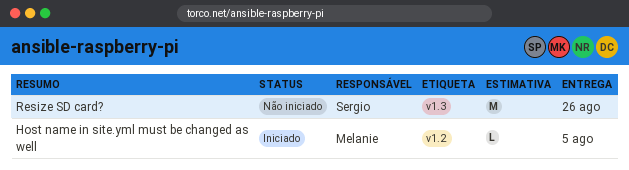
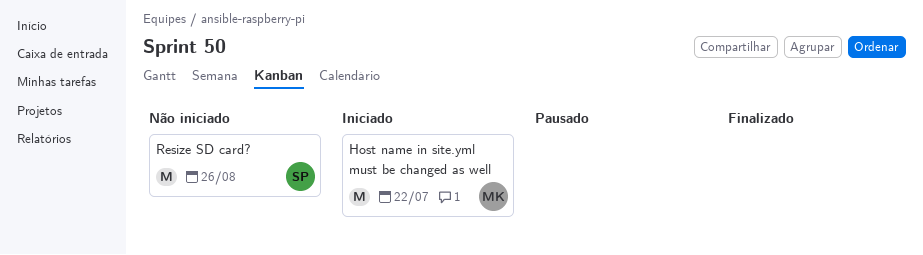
Host name in site.yml must be changed as well, estimate: L -> M
Host name in site.yml must be changed as well, due: Aug 5 -> Jul 22

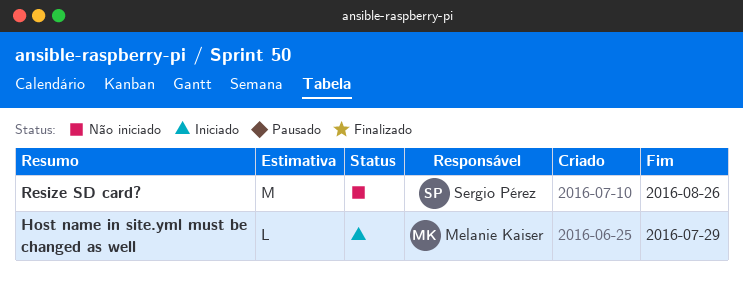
Host name in site.yml must be changed as well, estimate: M -> L
Host name in site.yml must be changed as well, due: Jul 22 -> Jul 29

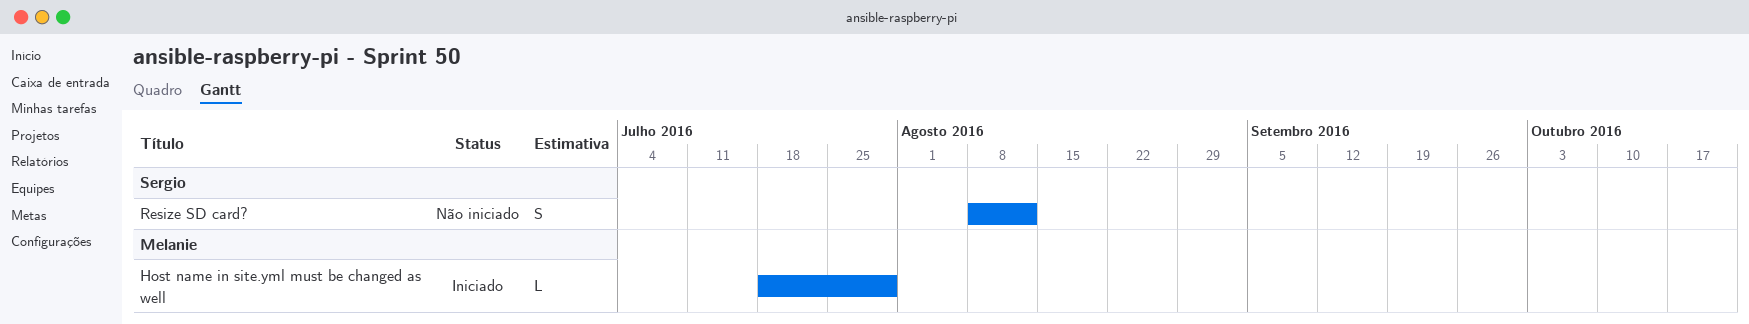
Resize SD card?, estimate: M -> S
Resize SD card?, due: Aug 26 -> Aug 12

